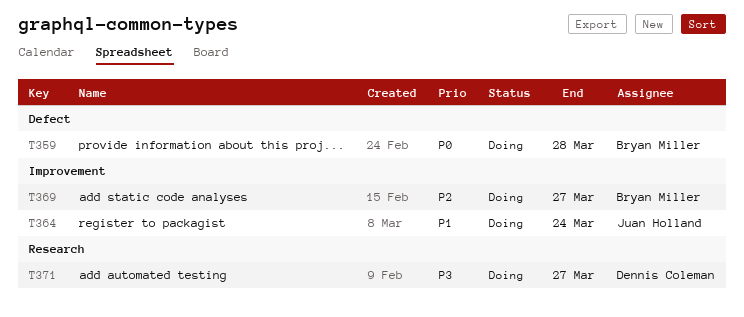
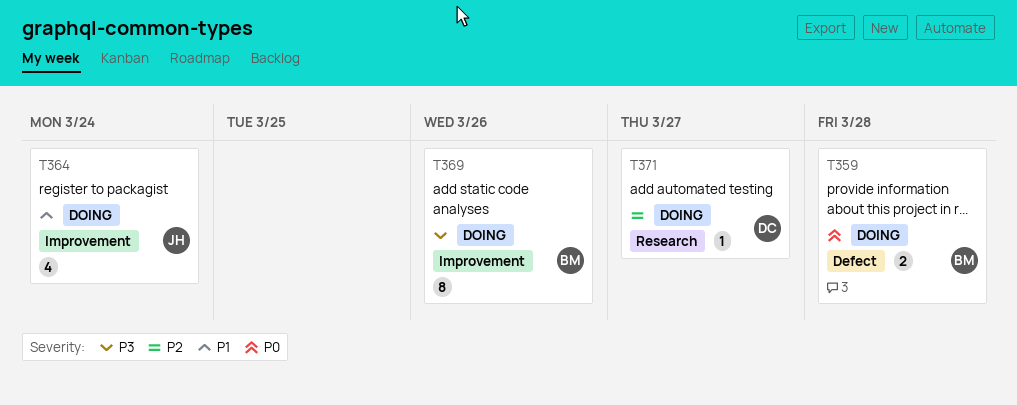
T369, priority: P2 -> P3
T369, due: Mar 27 -> Mar 26
T371, priority: P3 -> P2

